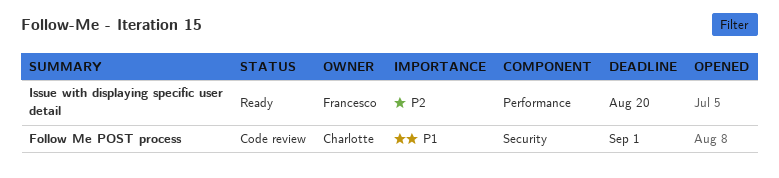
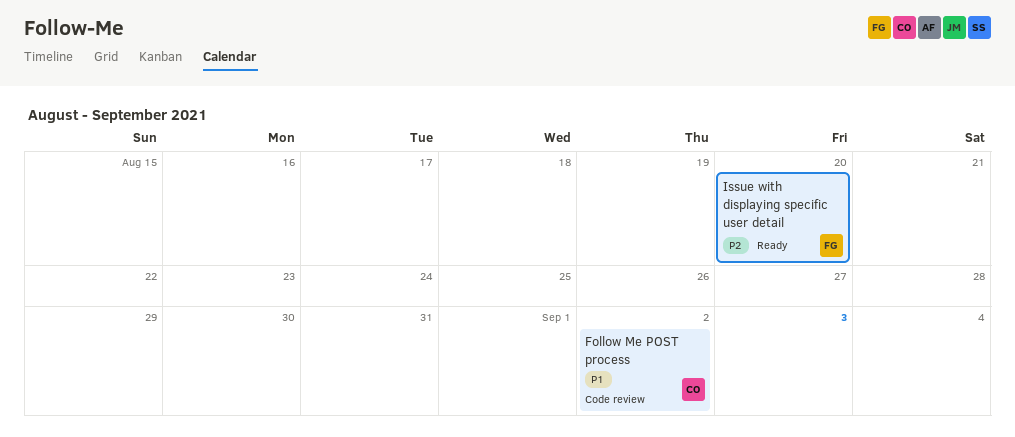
Follow Me POST process, due: Sep 1 -> Sep 2

